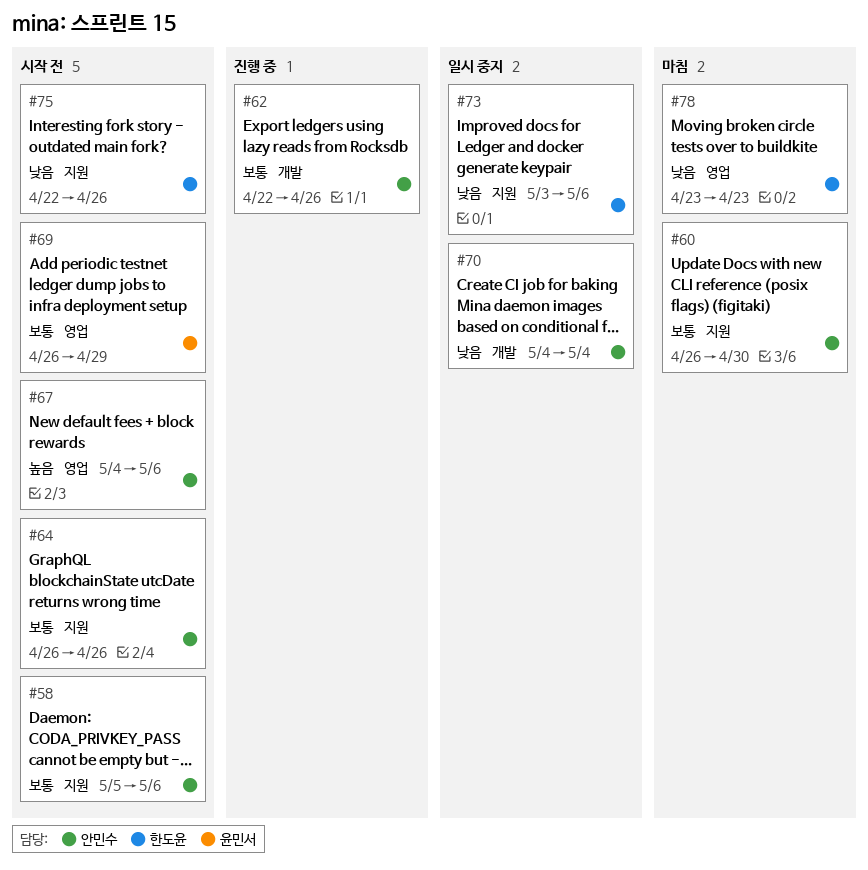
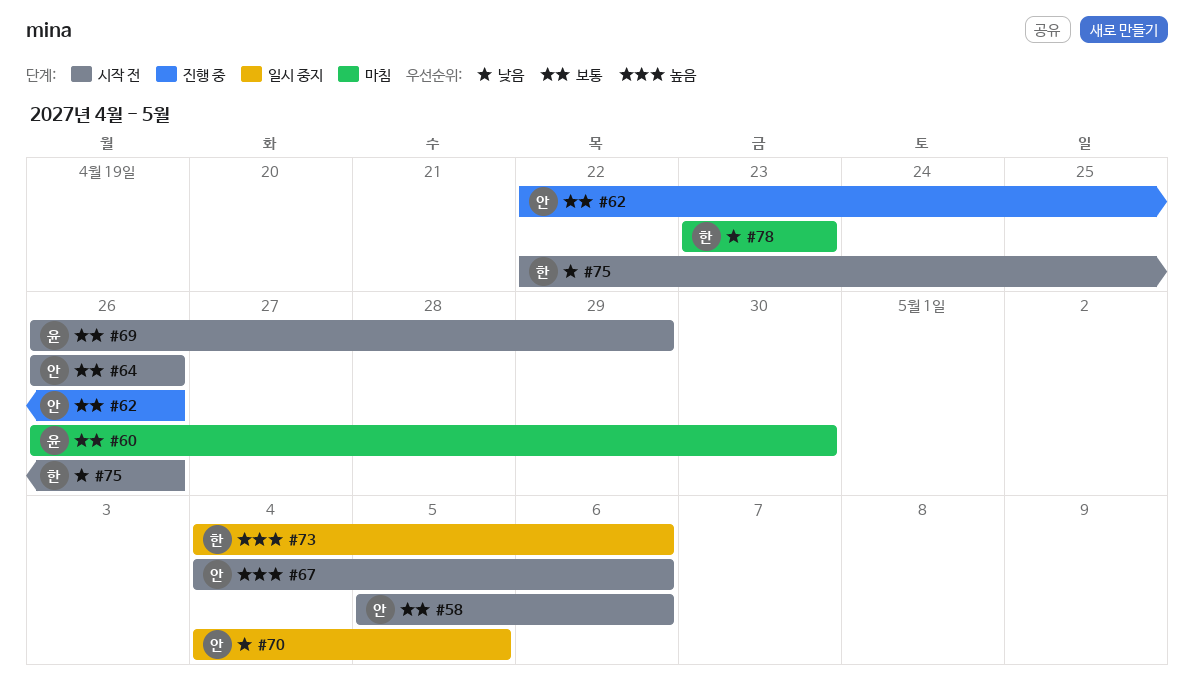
#60, owner: 안민수 -> 윤민서
#70, due: May 4 -> May 5
#73, priority: 낮음 -> 높음
#73, start: May 3 -> May 4

